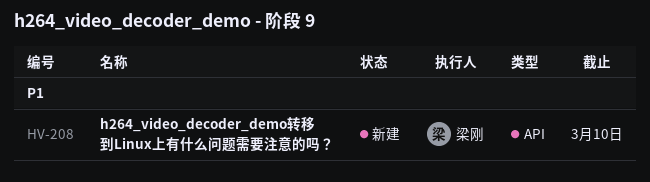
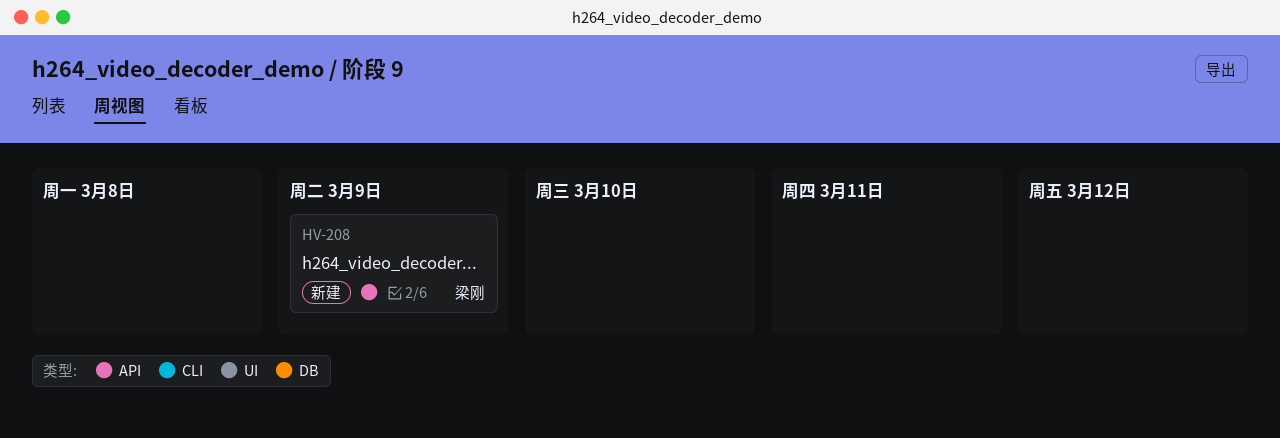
HV-208, due: Mar 10 -> Mar 9

